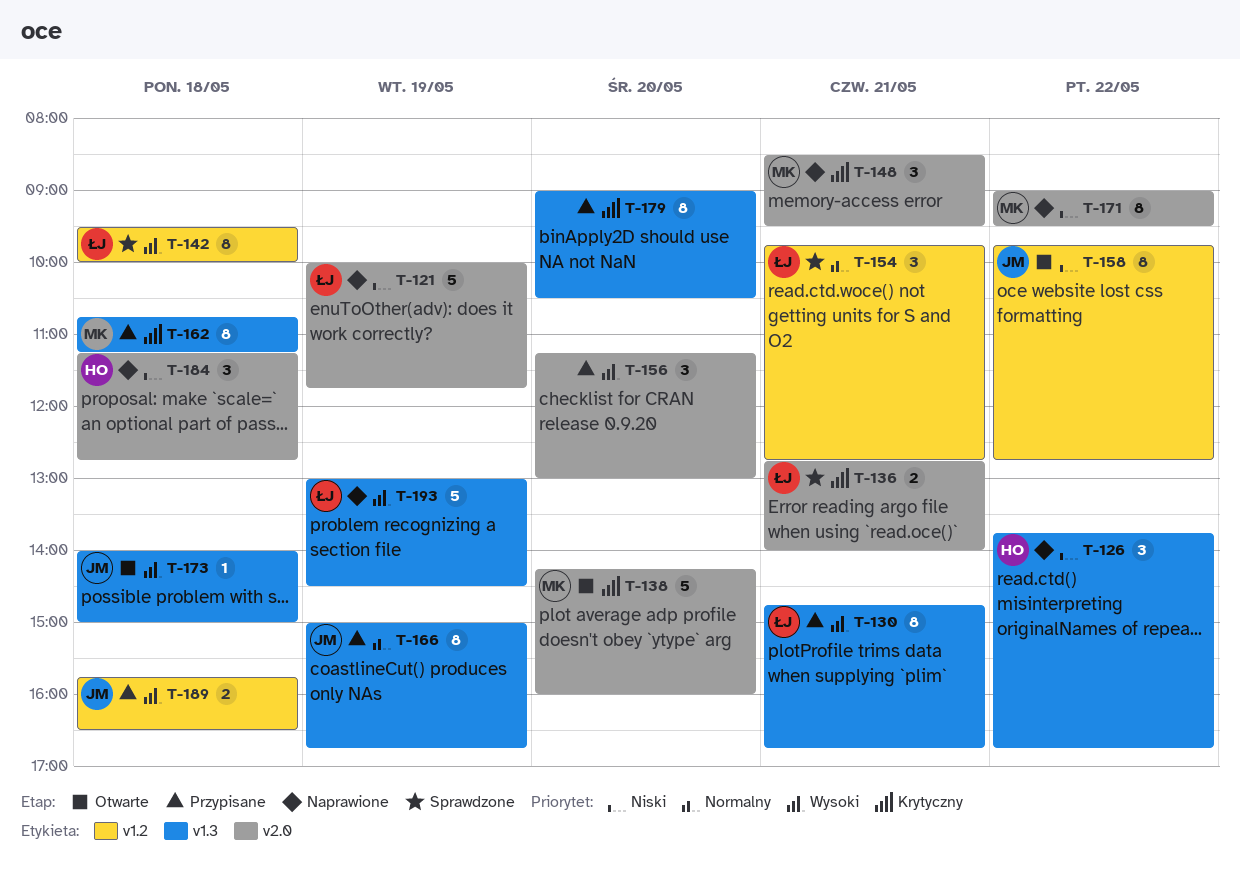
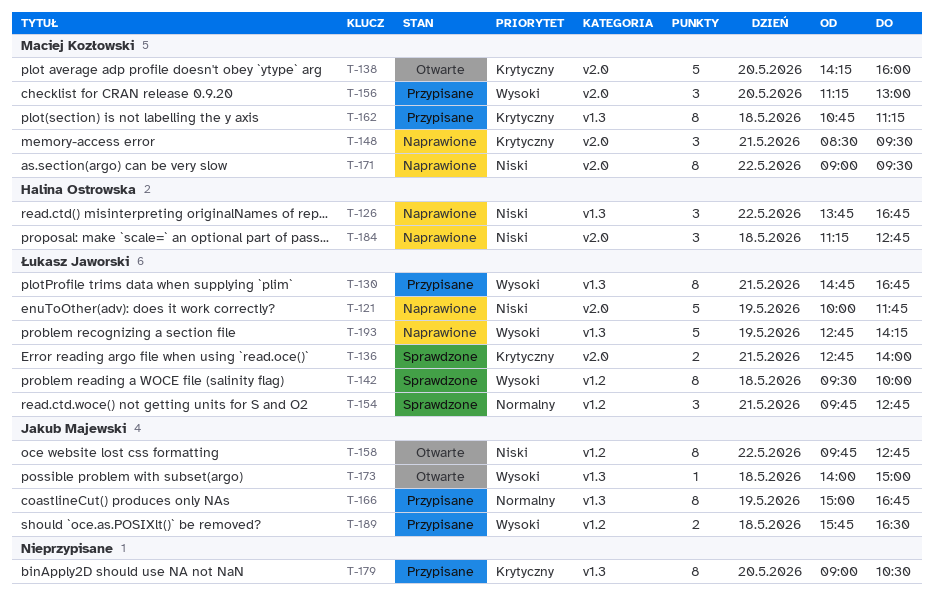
T-156, owner: none -> Maciej Kozłowski
T-193, begins: 13:00 -> 12:45
T-193, ends: 14:30 -> 14:15

